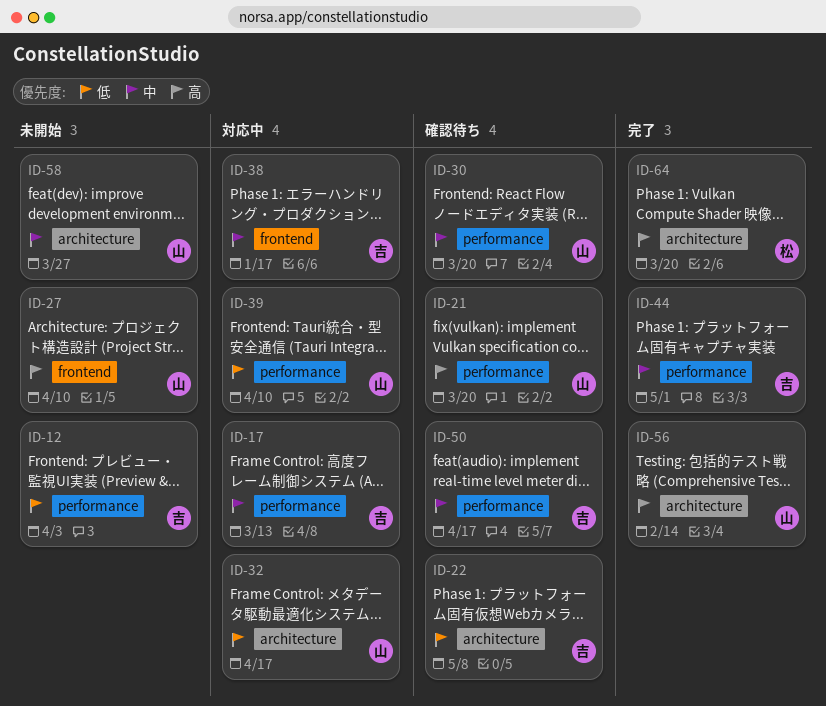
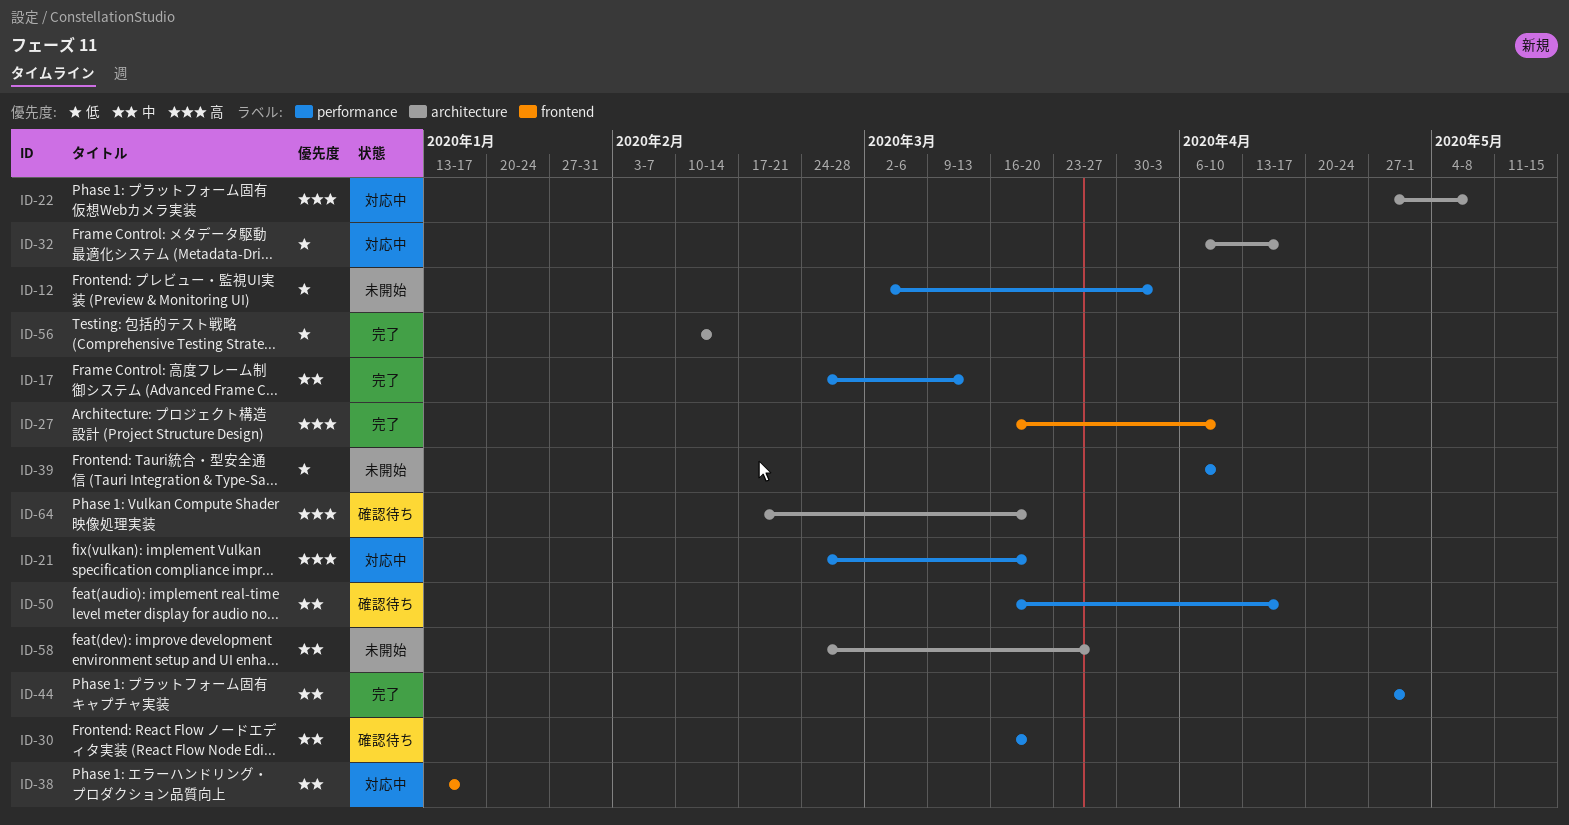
ID-17, status: 対応中 -> 完了
ID-21, status: 確認待ち -> 対応中
ID-22, status: 確認待ち -> 対応中
ID-22, priority: 低 -> 高
ID-27, status: 未開始 -> 完了
ID-39, status: 対応中 -> 未開始
ID-56, priority: 高 -> 低
ID-64, status: 完了 -> 確認待ち

